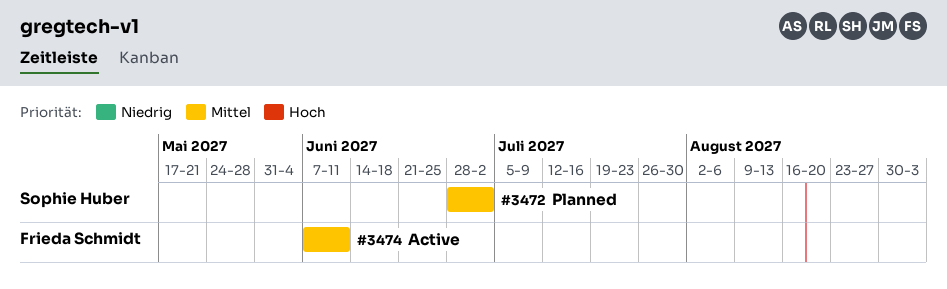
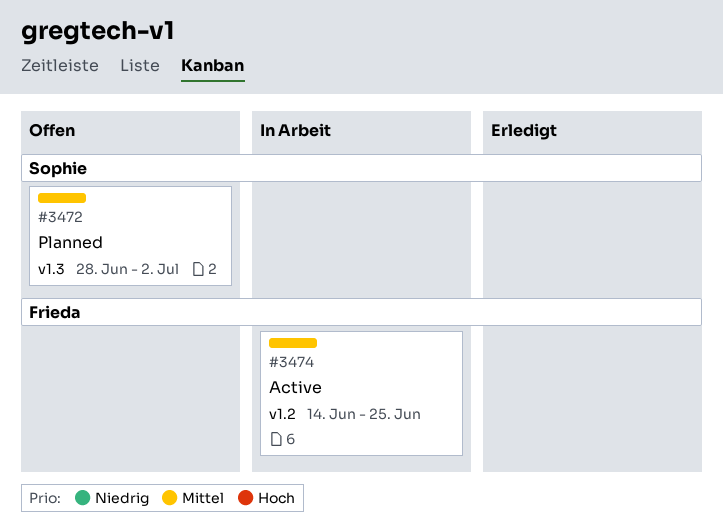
#3474, start: Jun 7 -> Jun 14
#3474, due: Jun 11 -> Jun 25

